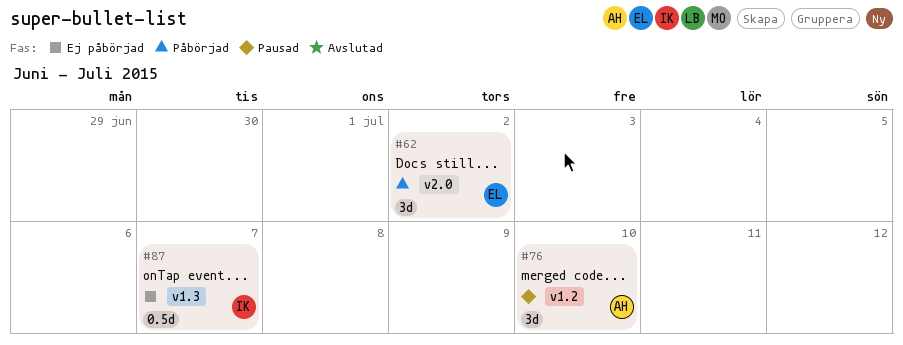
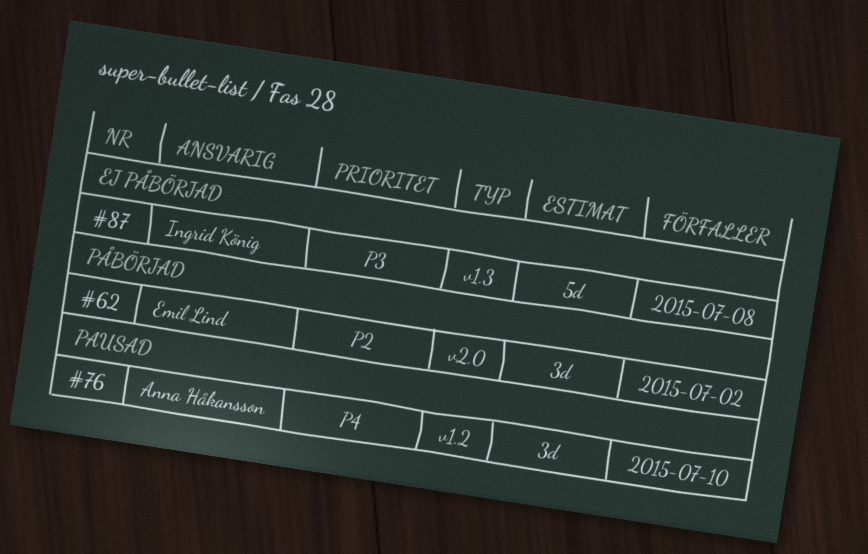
#87, estimate: 0.5d -> 5d
#87, due: Jul 7 -> Jul 8

